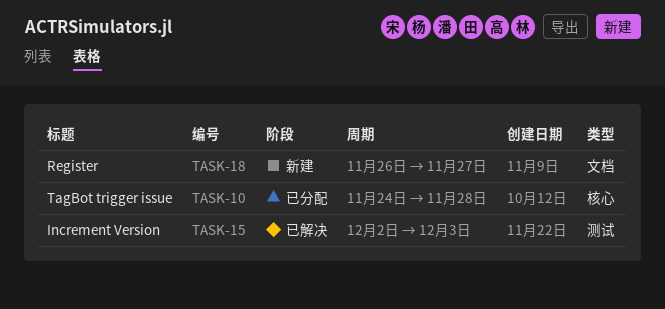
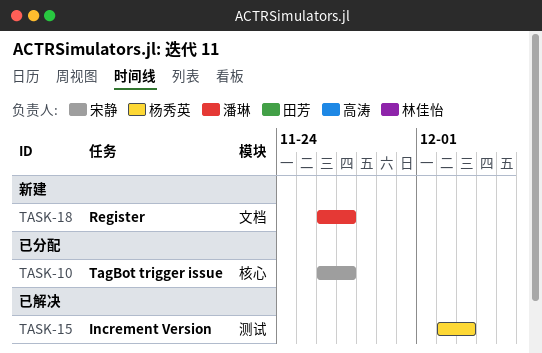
TASK-10, start: Nov 24 -> Nov 26
TASK-10, due: Nov 28 -> Nov 27

